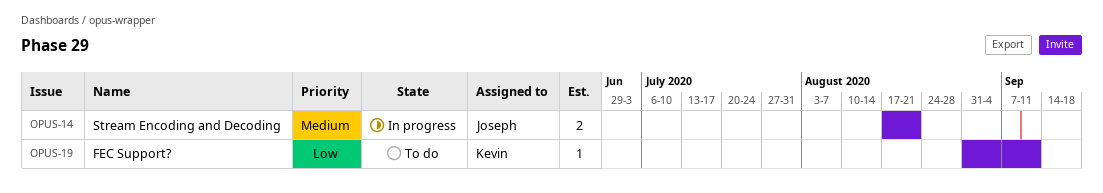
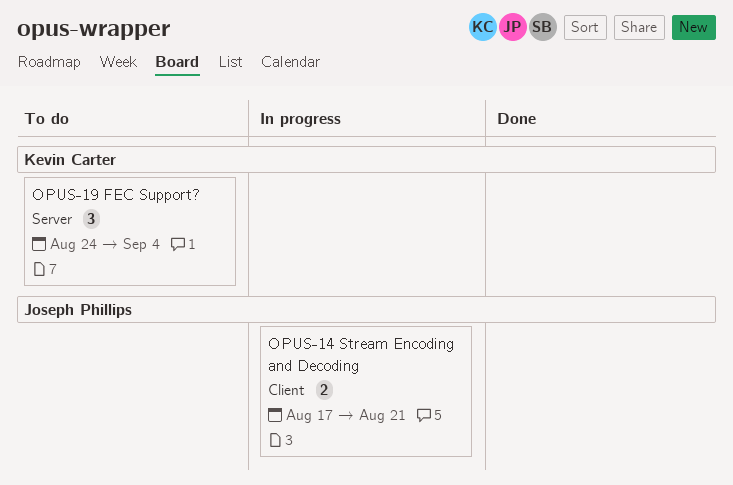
OPUS-19, estimate: 1 -> 3
OPUS-19, start: Aug 31 -> Aug 24
OPUS-19, due: Sep 11 -> Sep 4

